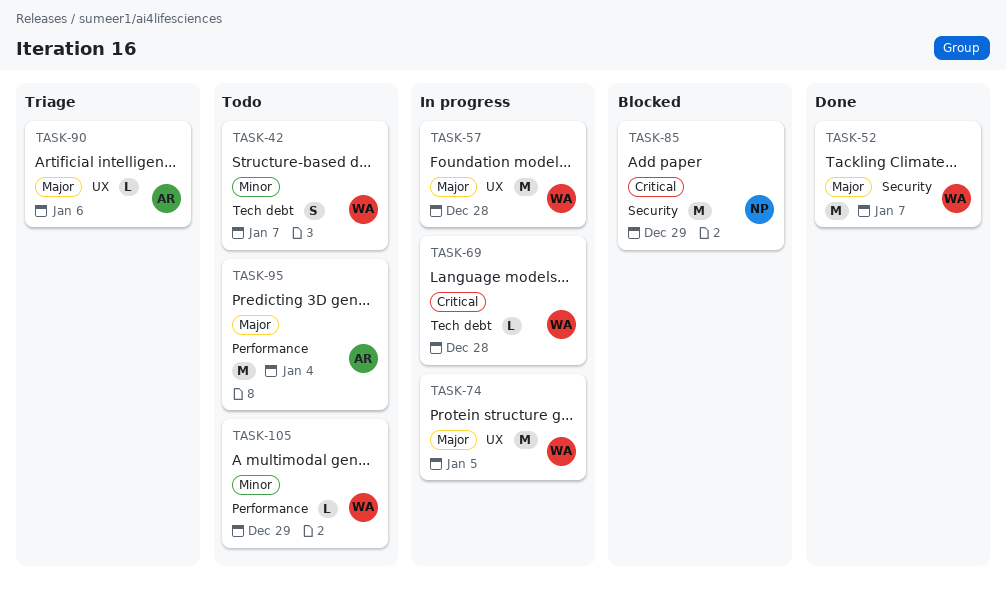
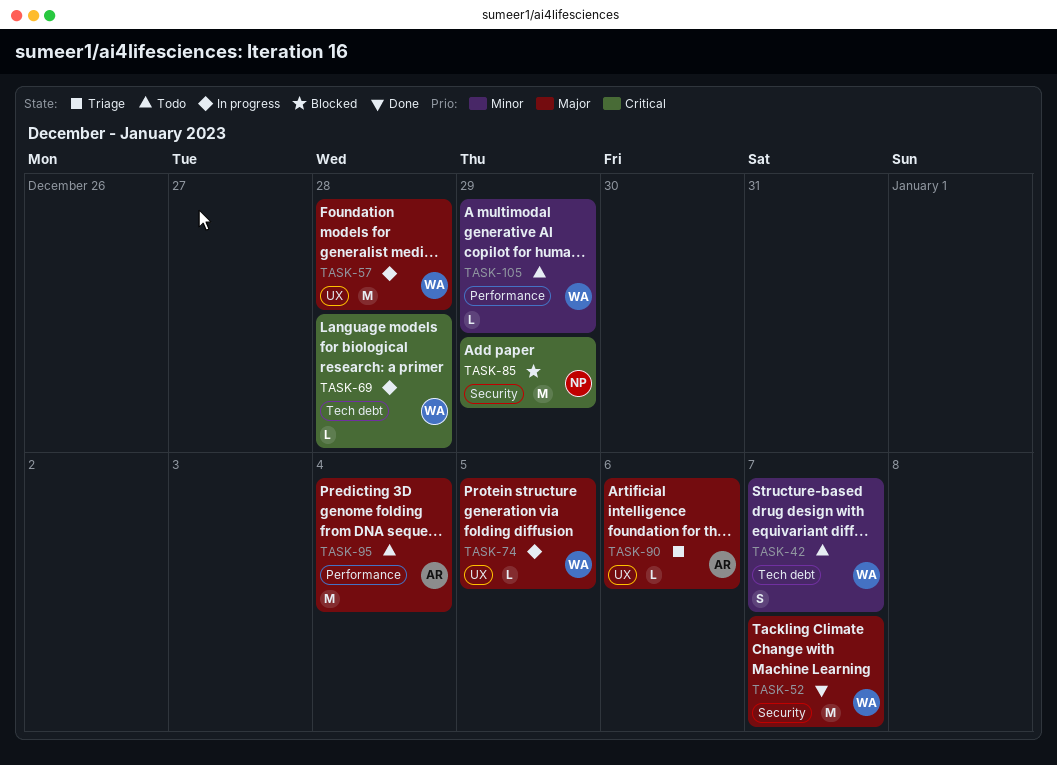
TASK-74, estimate: M -> L

